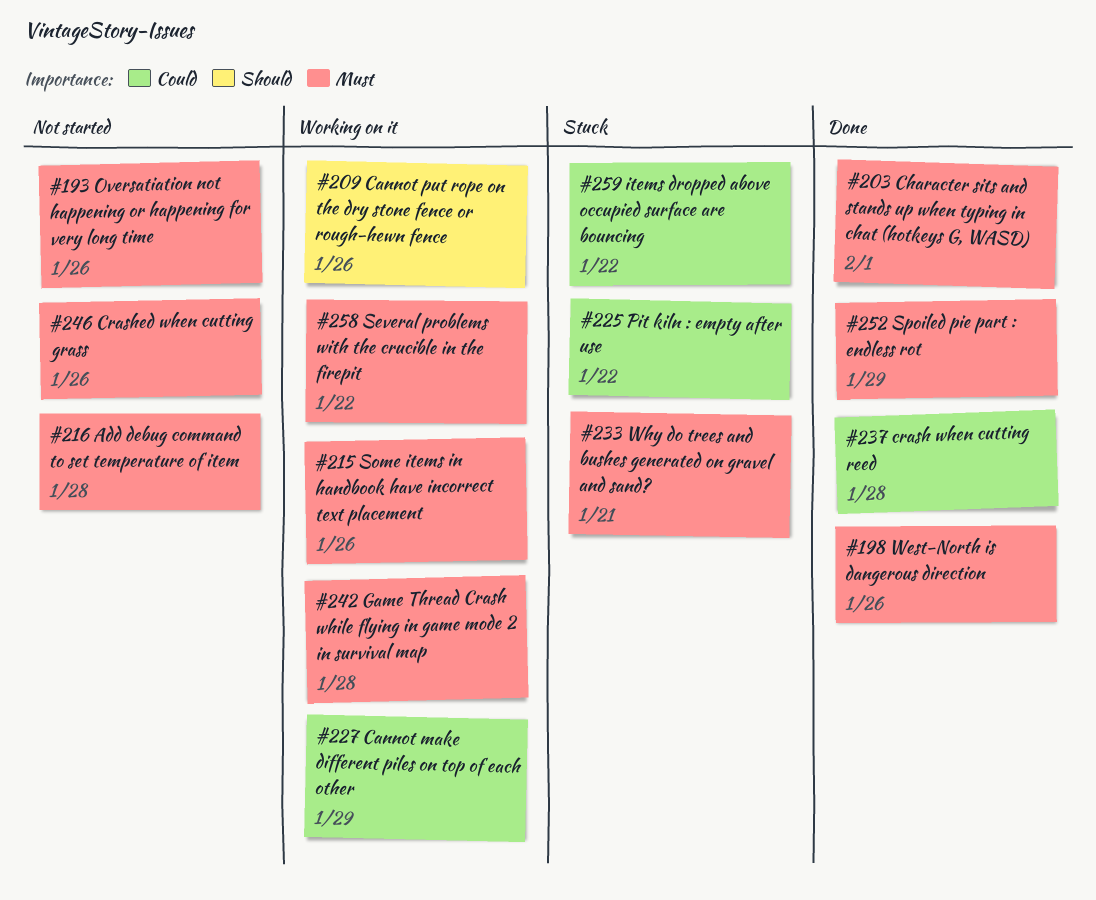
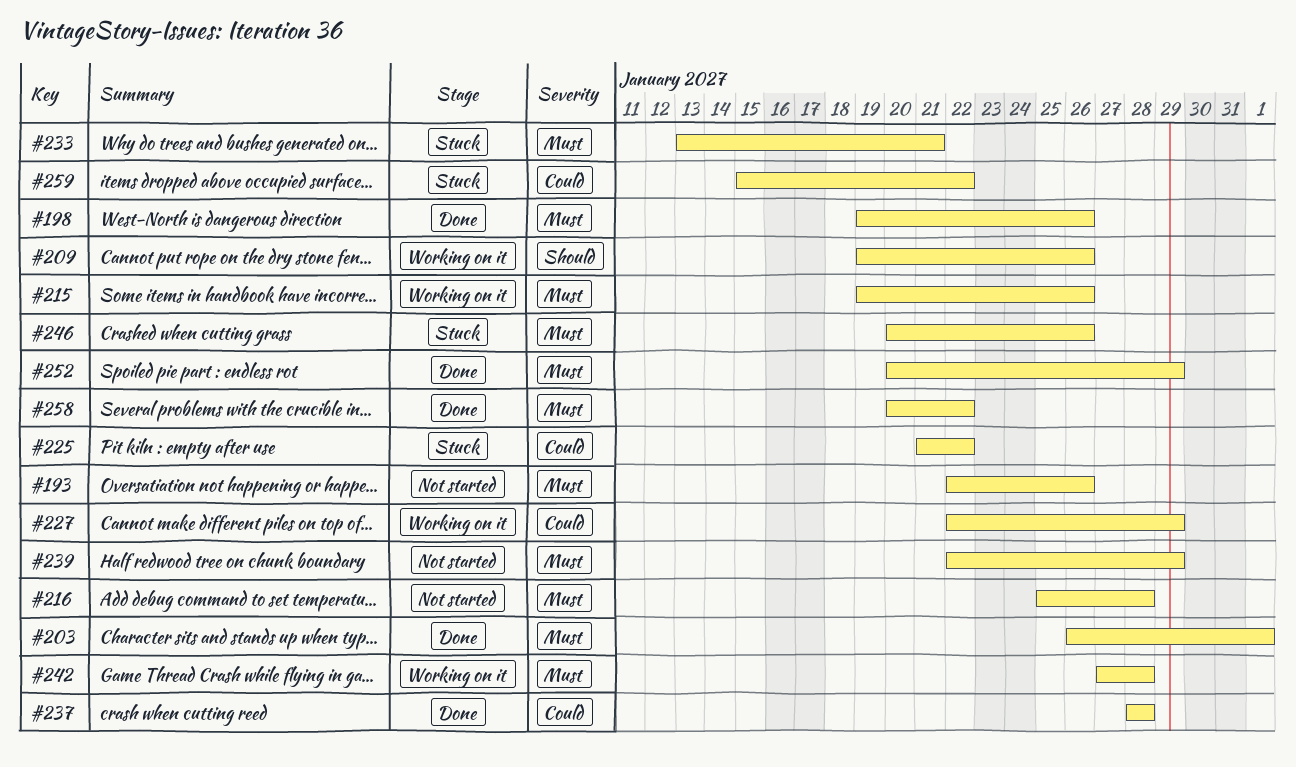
#239: none -> present
#246, status: Not started -> Stuck
#258, status: Working on it -> Done

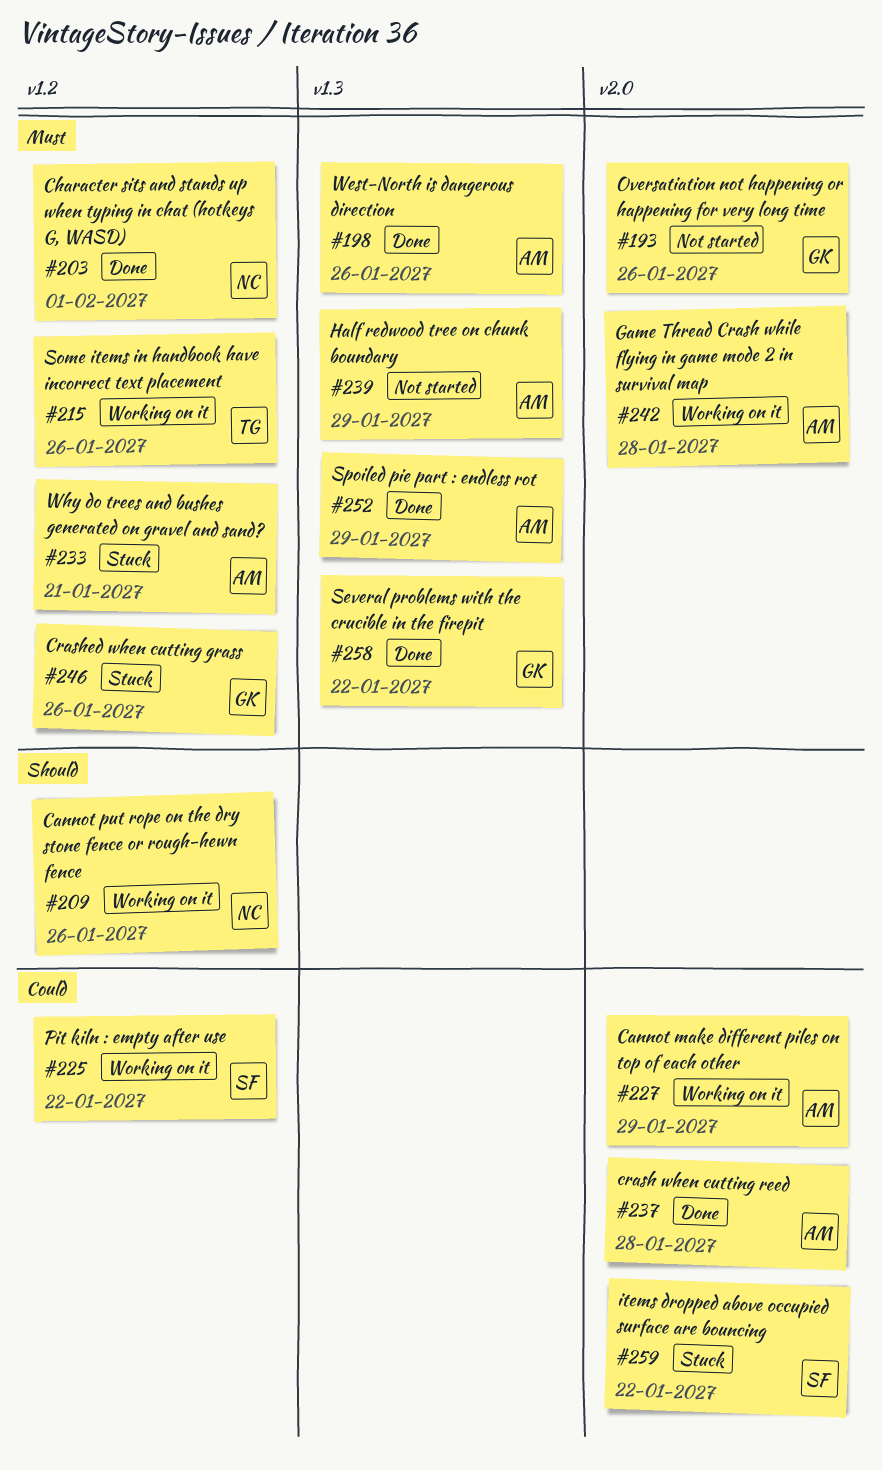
#216: present -> none
#225, status: Stuck -> Working on it

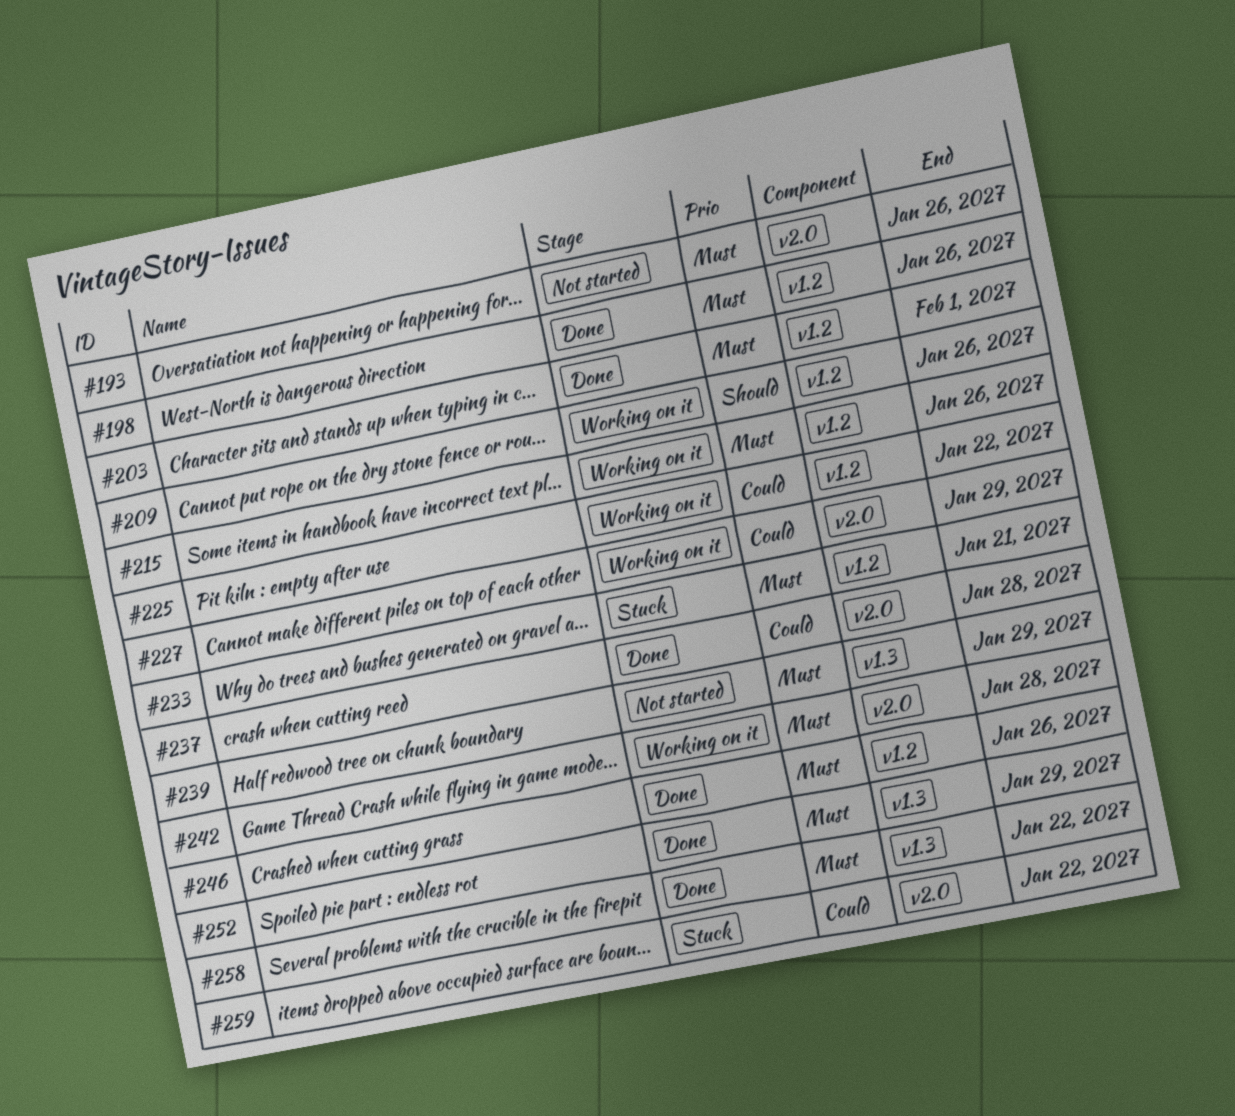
#198, label: v1.3 -> v1.2
#246, status: Stuck -> Done

